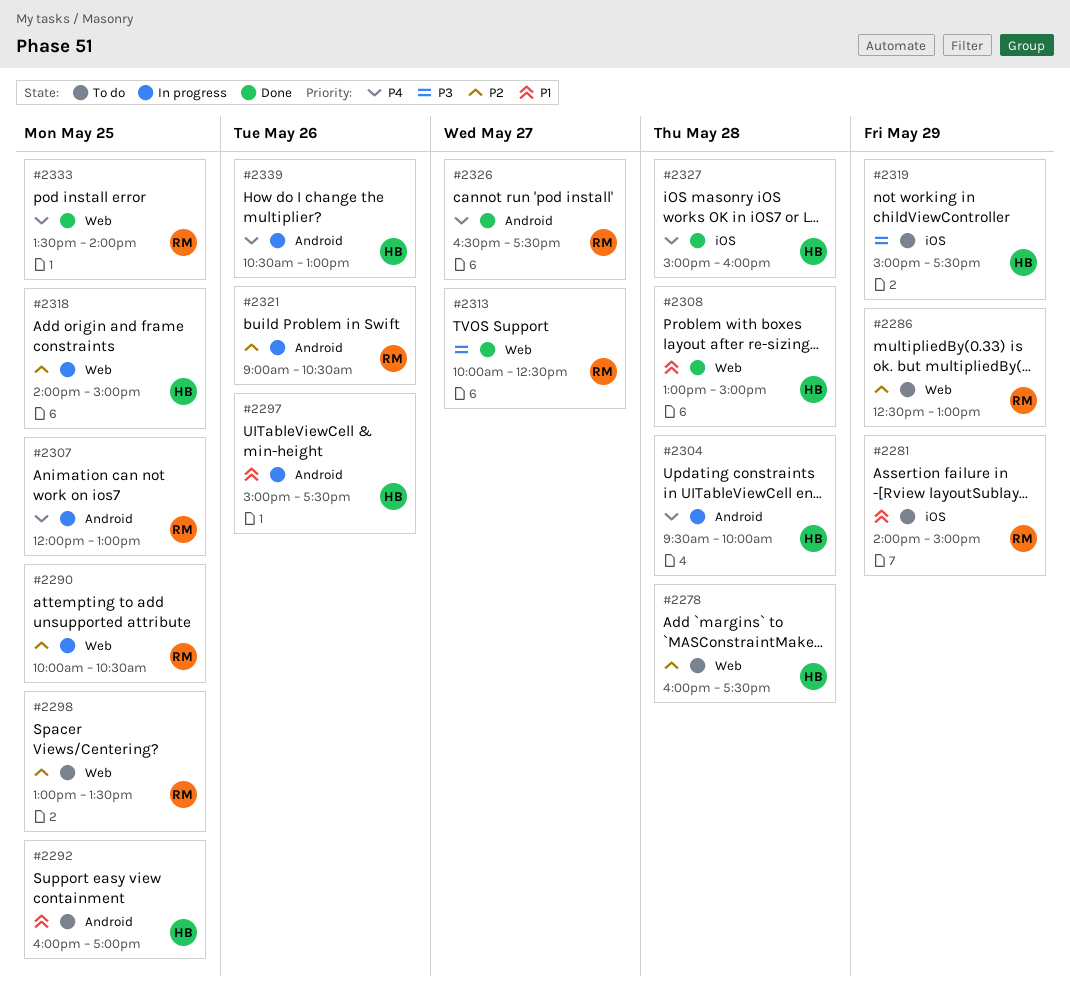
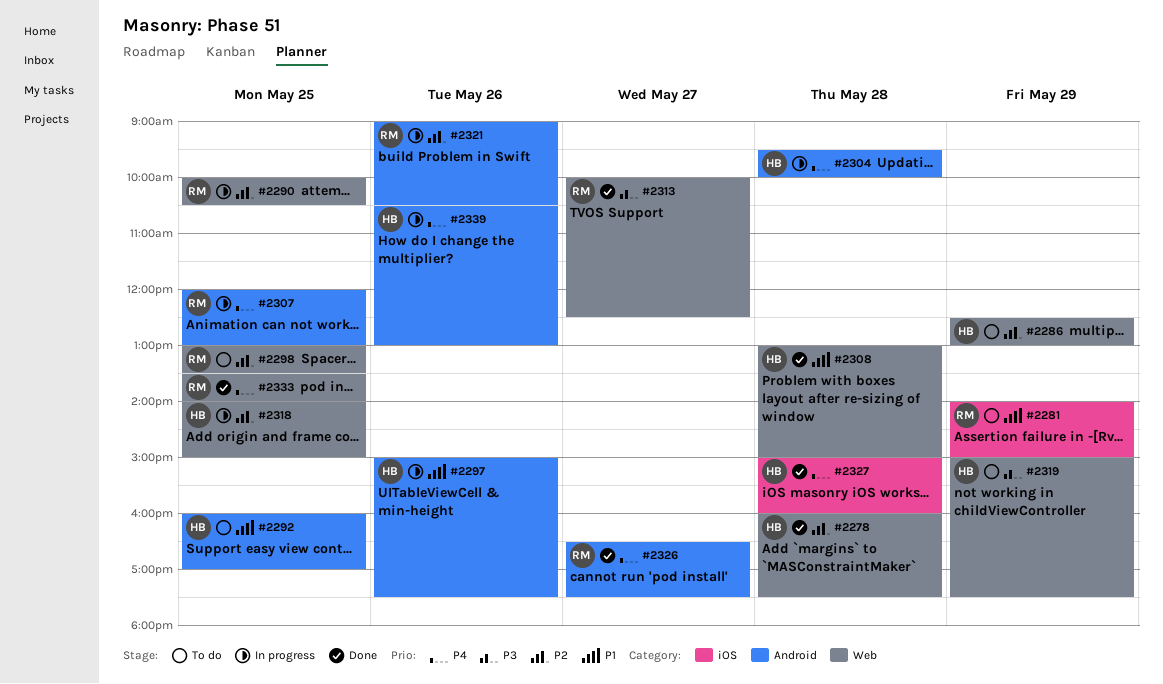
#2278, status: To do -> Done
#2286, owner: RM -> HB
#2319, label: iOS -> Web

